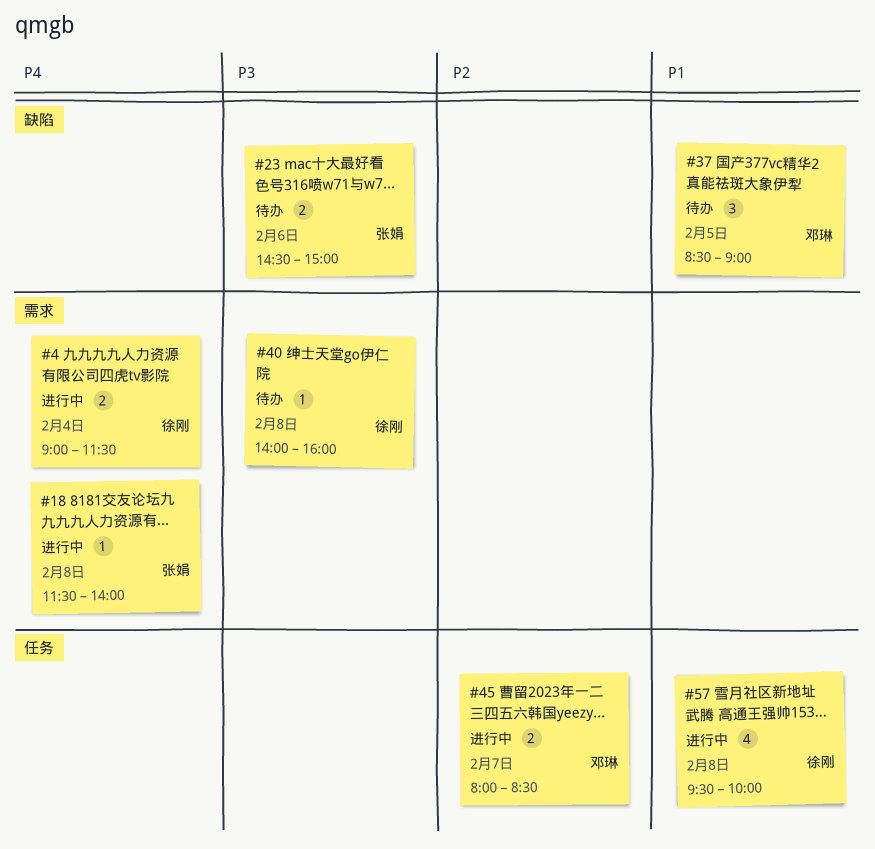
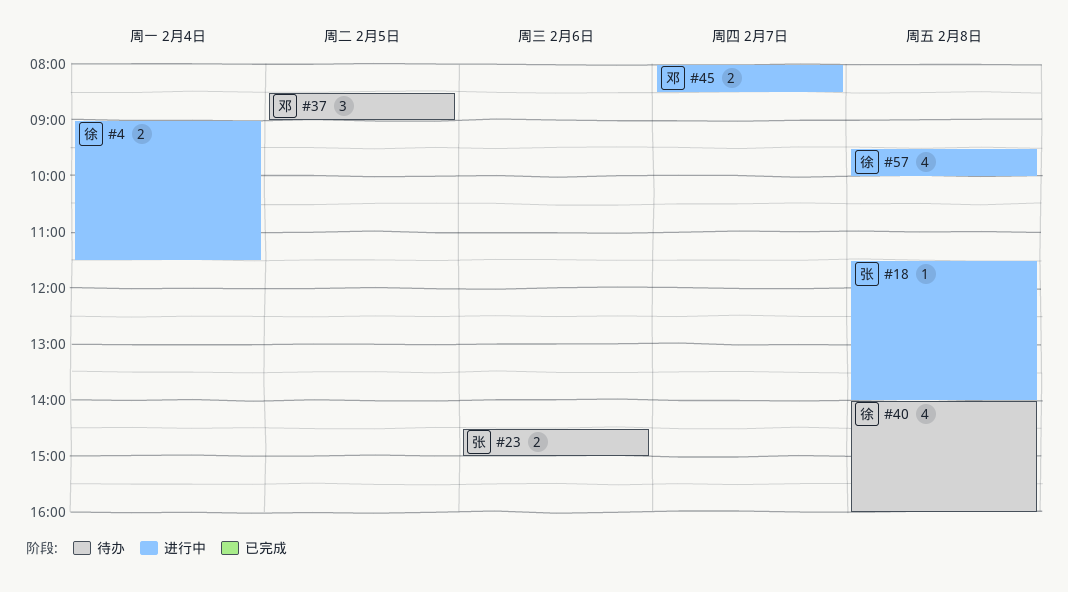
#40, estimate: 1 -> 4

